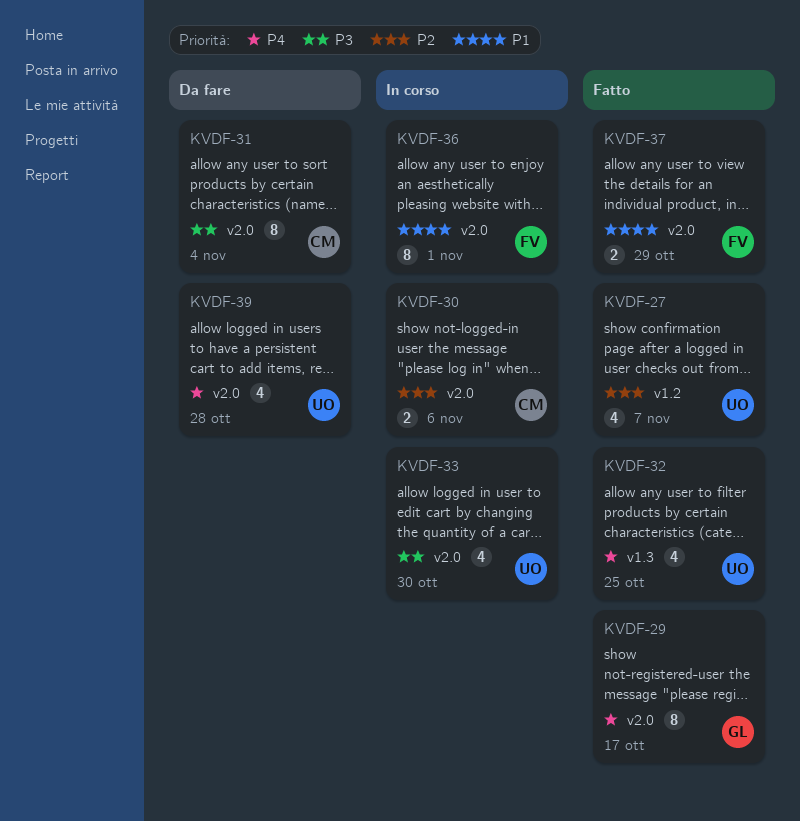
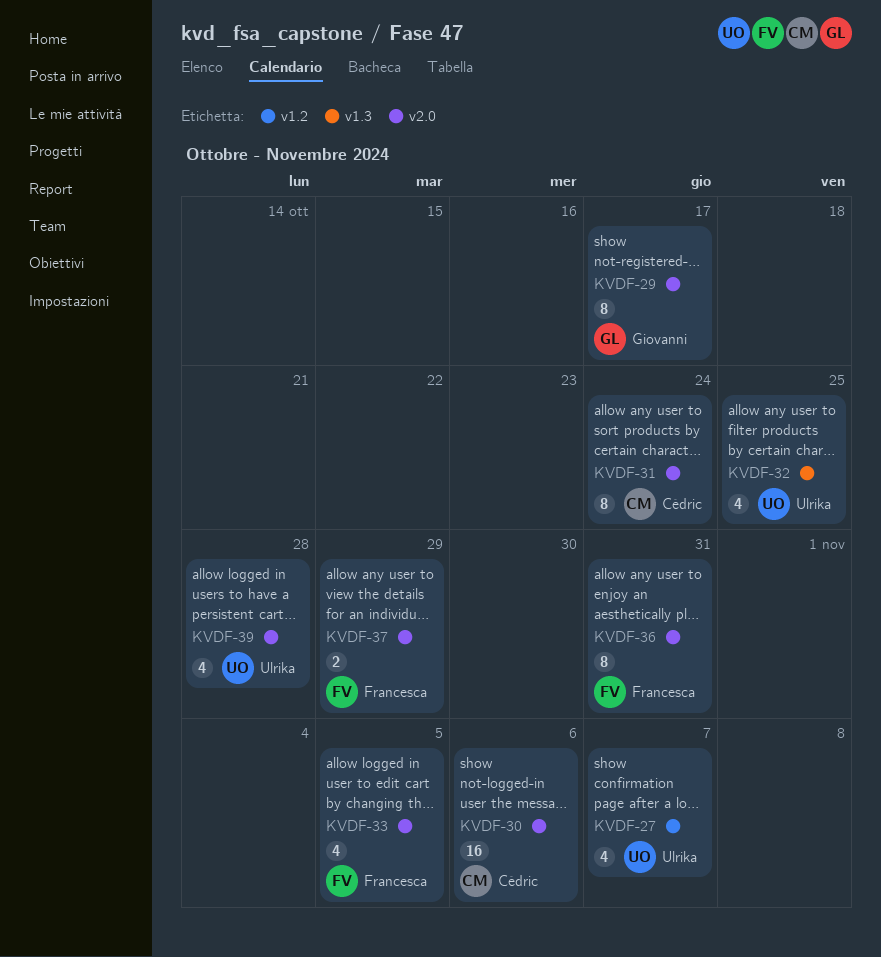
KVDF-30, estimate: 2 -> 16
KVDF-31, due: Nov 4 -> Oct 24
KVDF-33, owner: Ulrika -> Francesca
KVDF-33, due: Oct 30 -> Nov 5
KVDF-36, due: Nov 1 -> Oct 31

